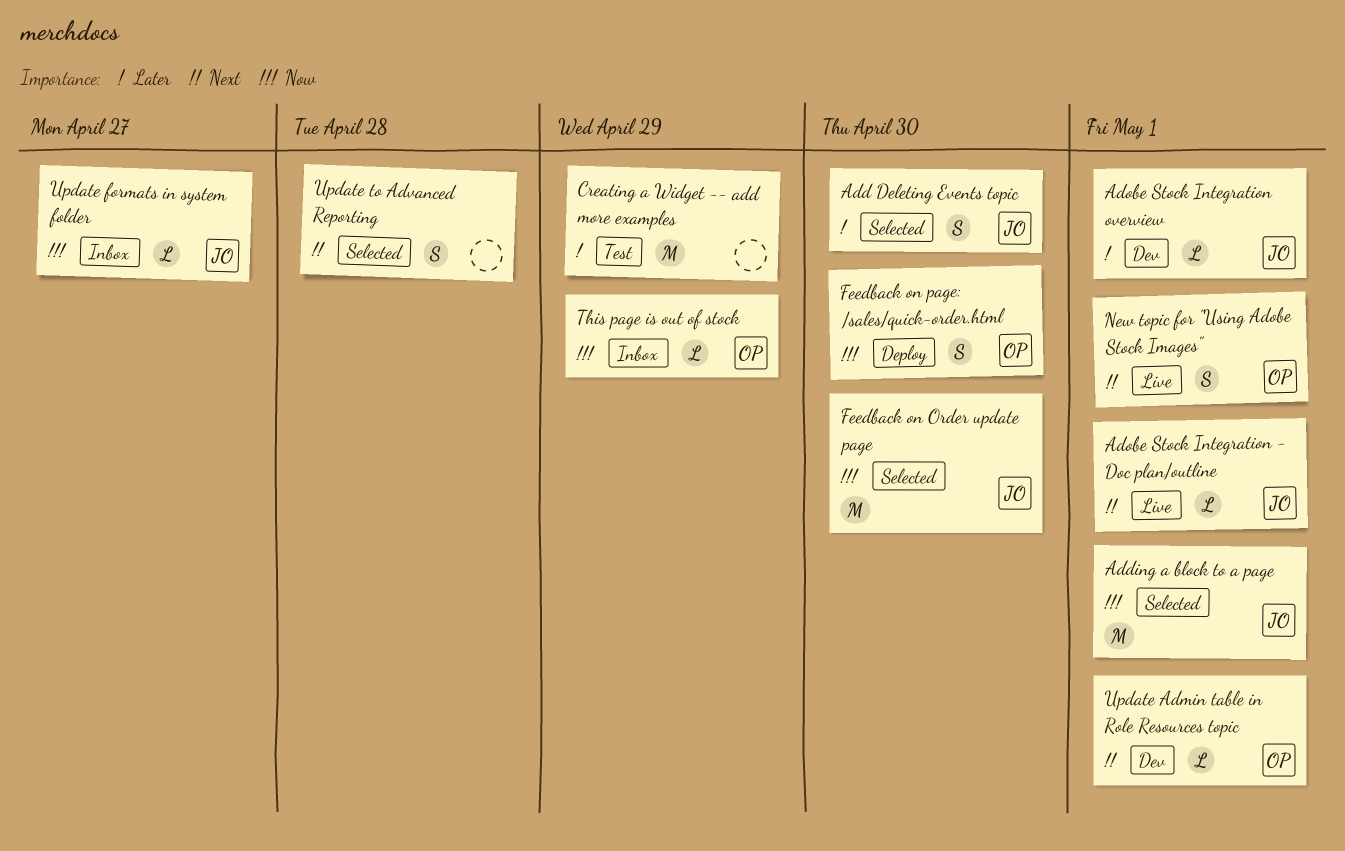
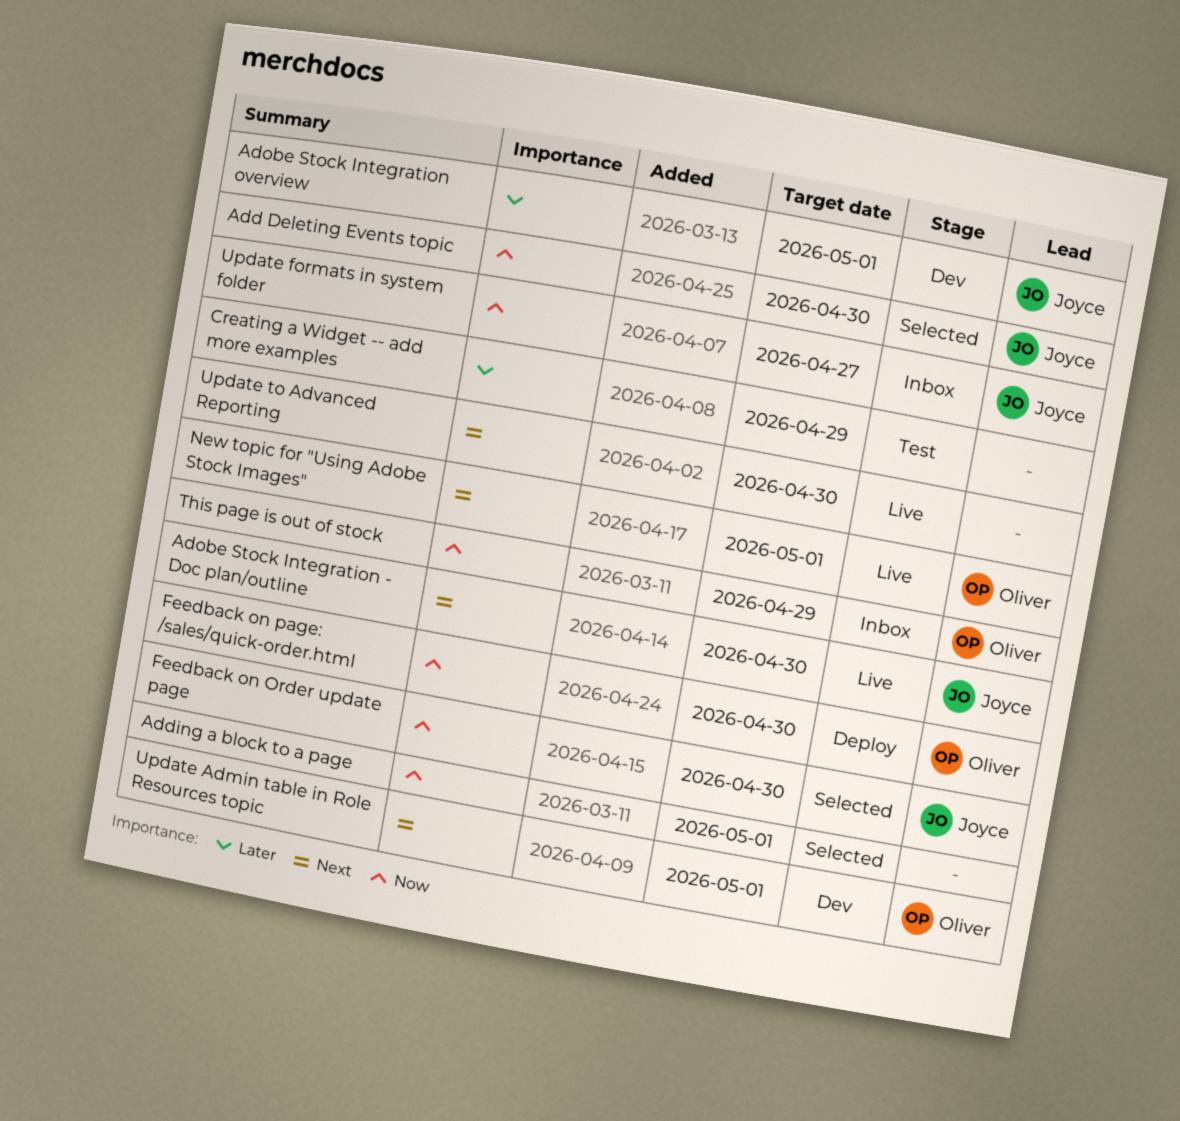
Add Deleting Events topic, priority: Later -> Now
Adding a block to a page, owner: Joyce -> none
Adobe Stock Integration - Doc plan/outline, due: May 1 -> Apr 30
Update to Advanced Reporting, status: Selected -> Live
Update to Advanced Reporting, due: Apr 28 -> Apr 30

